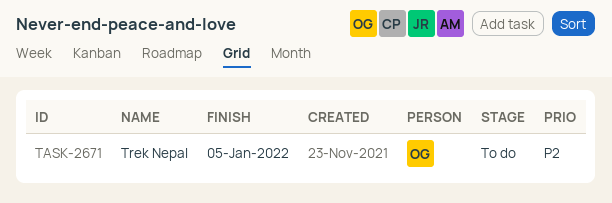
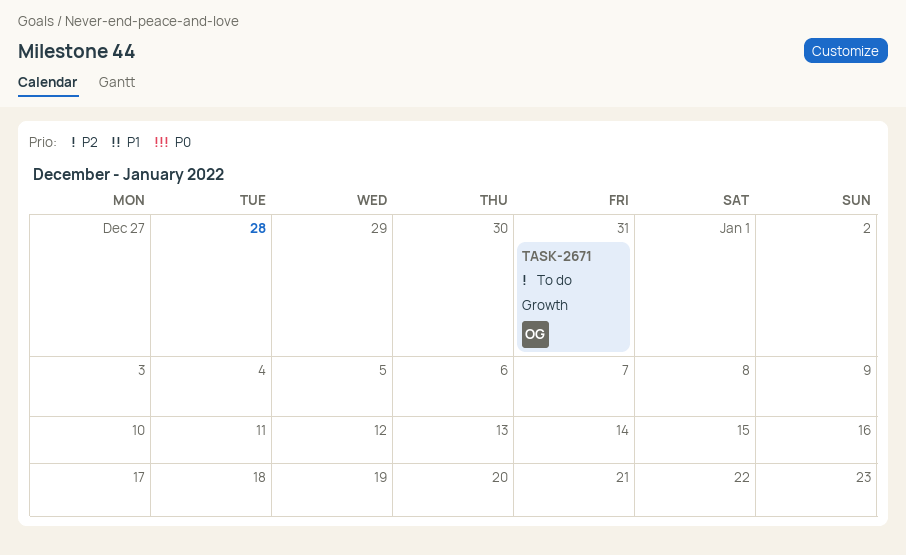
TASK-2671, due: Jan 5 -> Dec 31

